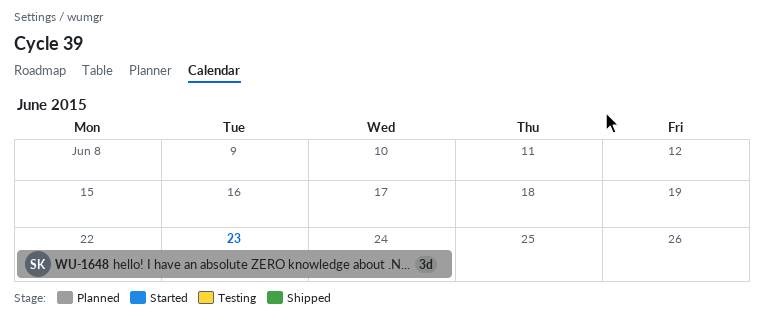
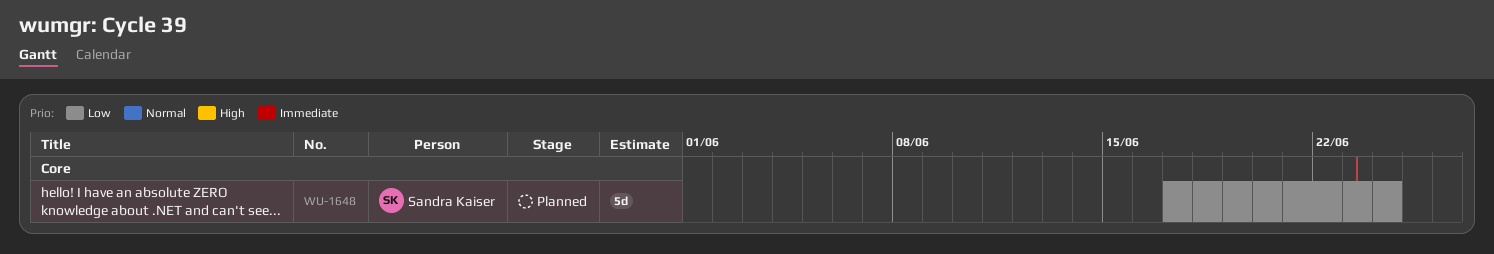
WU-1648, estimate: 3d -> 5d
WU-1648, start: Jun 22 -> Jun 17

